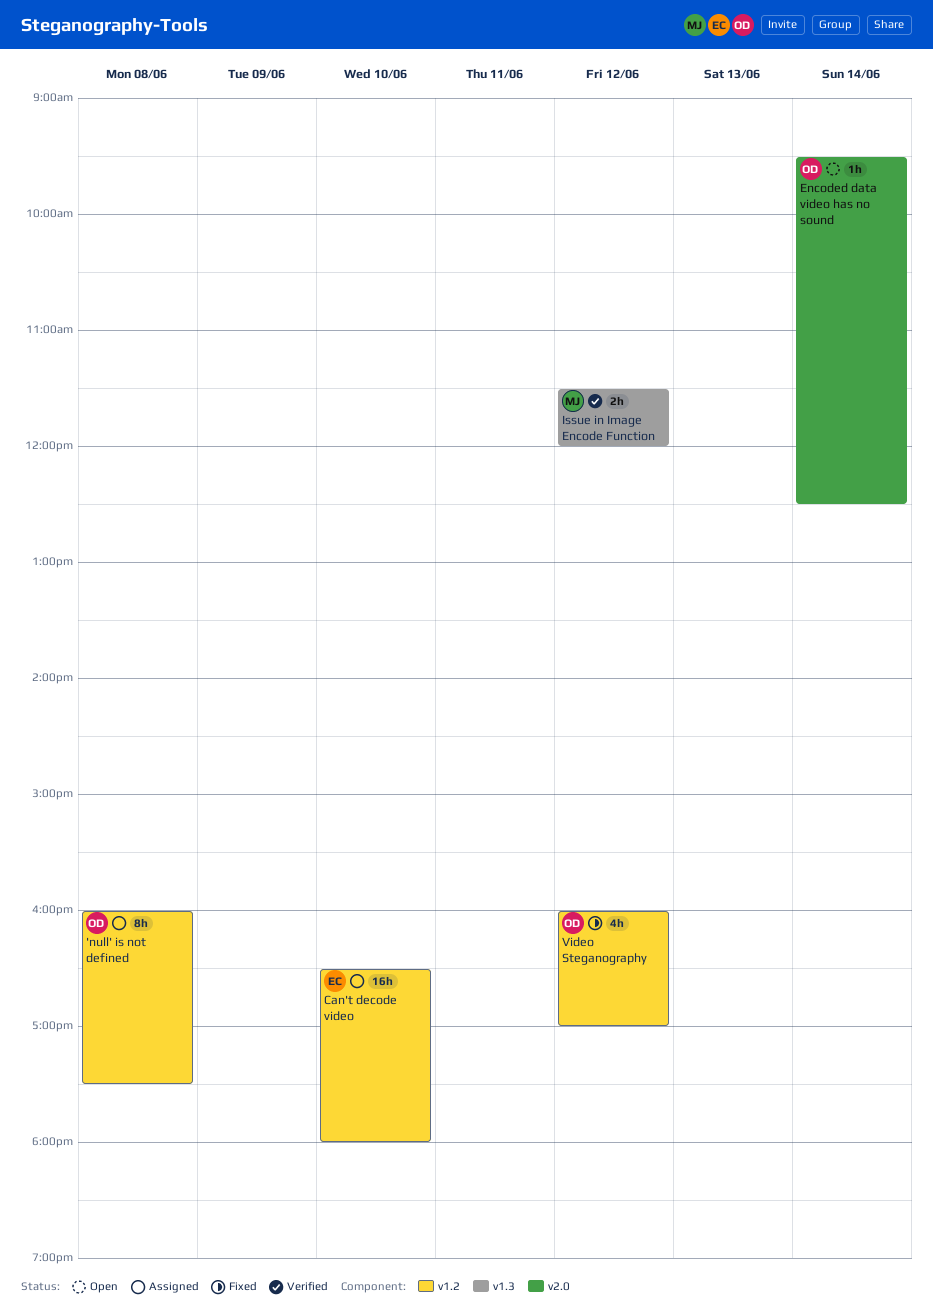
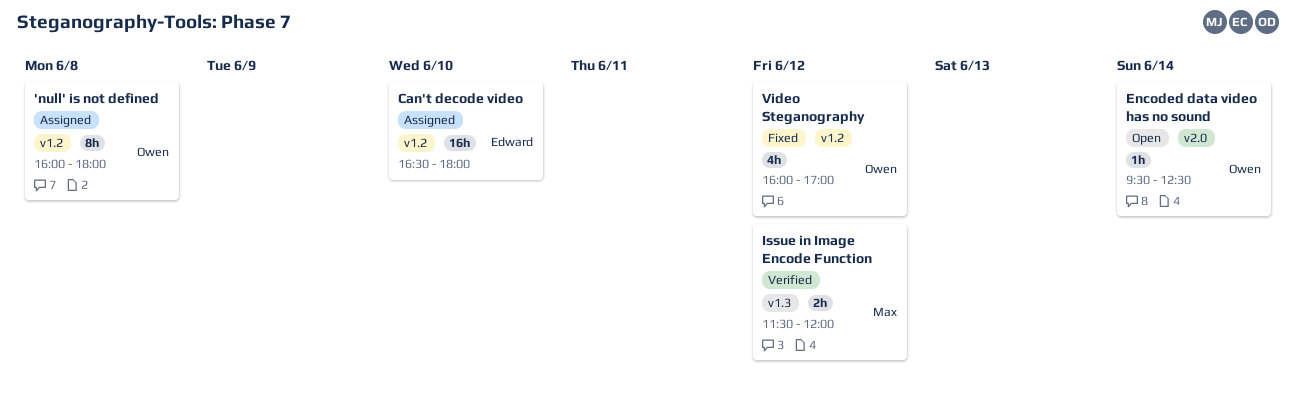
'null' is not defined, ends: 17:30 -> 18:00

